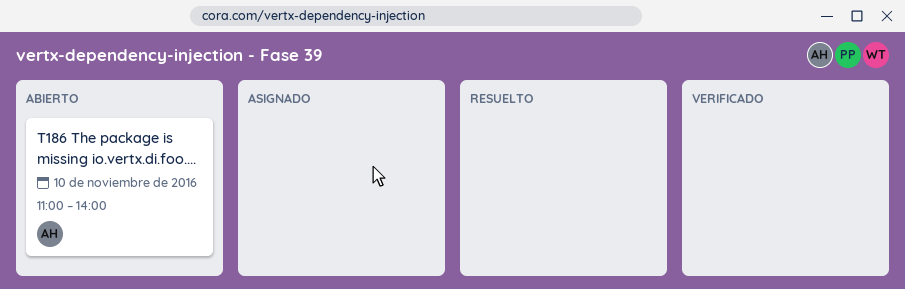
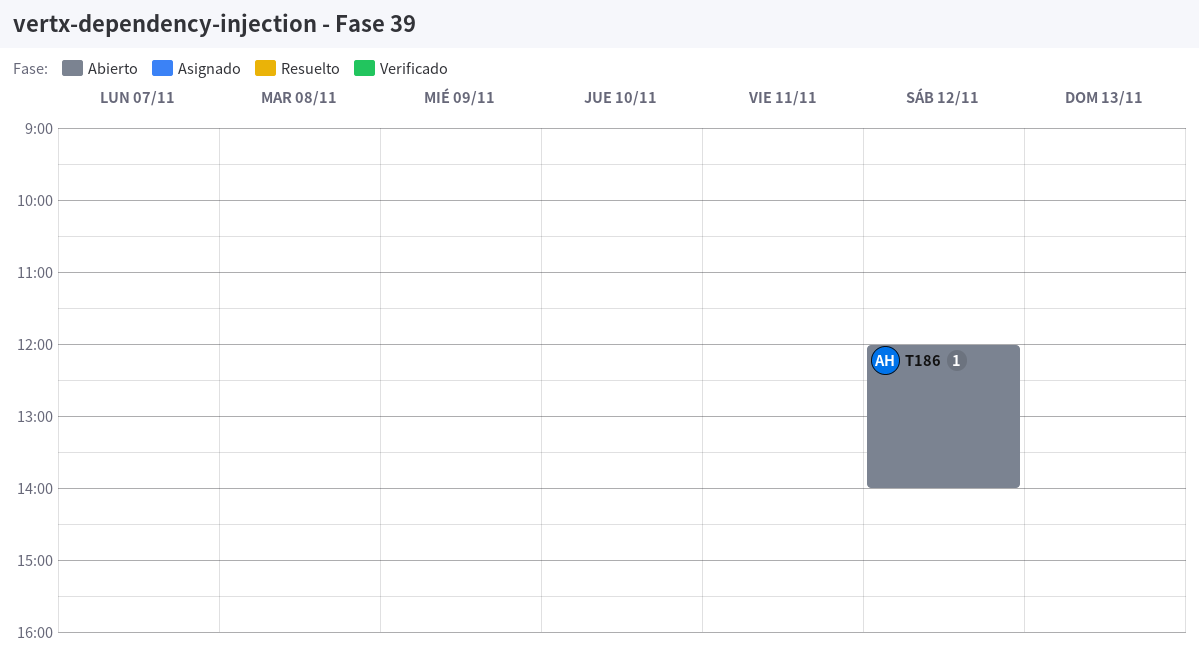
T186, day: Nov 10 -> Nov 12
T186, begins: 11:00 -> 12:00

